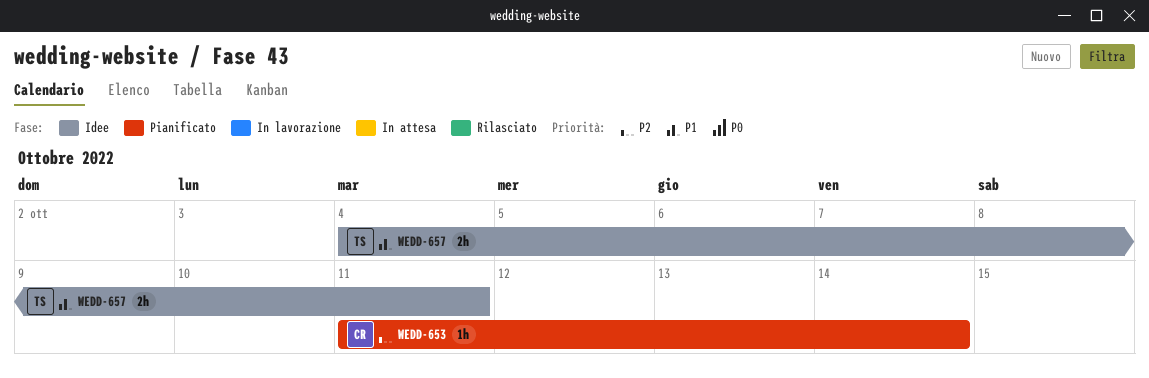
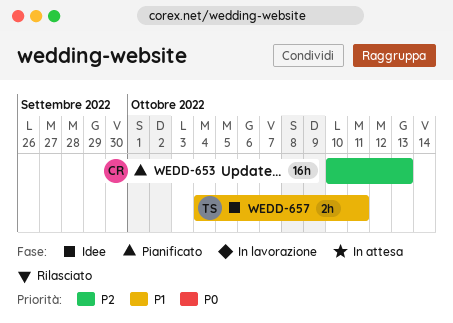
WEDD-653, estimate: 1h -> 16h
WEDD-653, start: Oct 11 -> Oct 10
WEDD-653, due: Oct 14 -> Oct 13

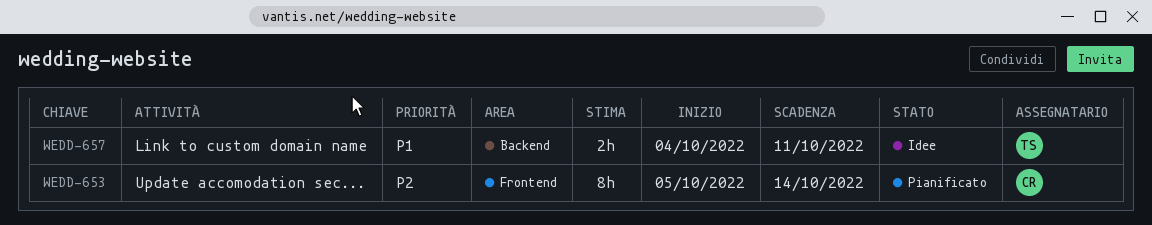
WEDD-653, estimate: 16h -> 8h
WEDD-653, start: Oct 10 -> Oct 5
WEDD-653, due: Oct 13 -> Oct 14

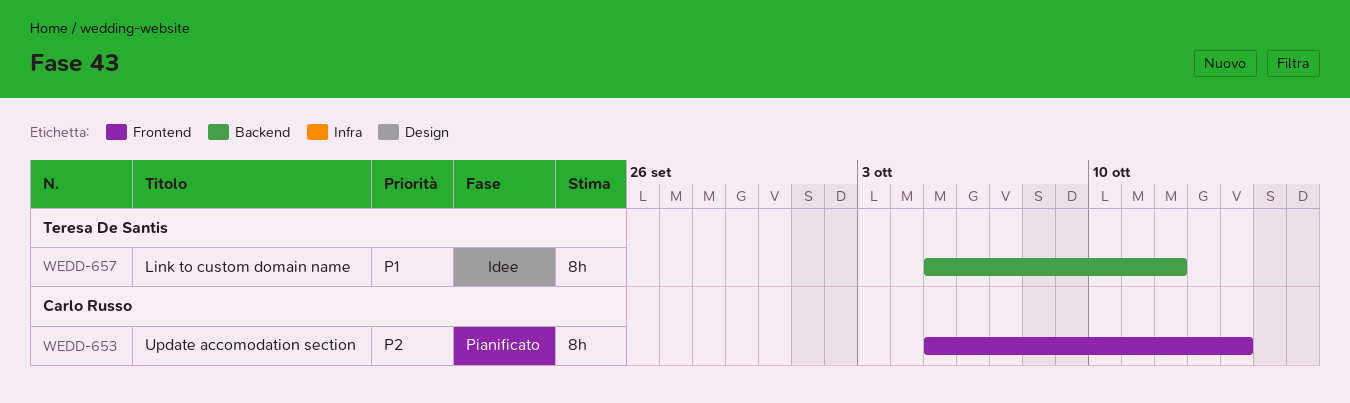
WEDD-657, estimate: 2h -> 8h
WEDD-657, start: Oct 4 -> Oct 5
WEDD-657, due: Oct 11 -> Oct 12

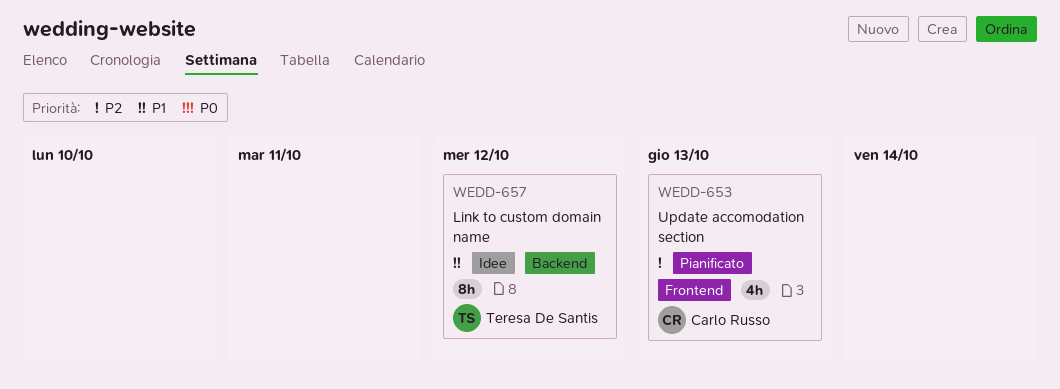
WEDD-653, estimate: 8h -> 4h
WEDD-653, due: Oct 14 -> Oct 13

